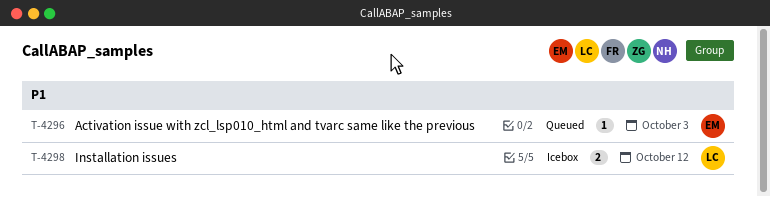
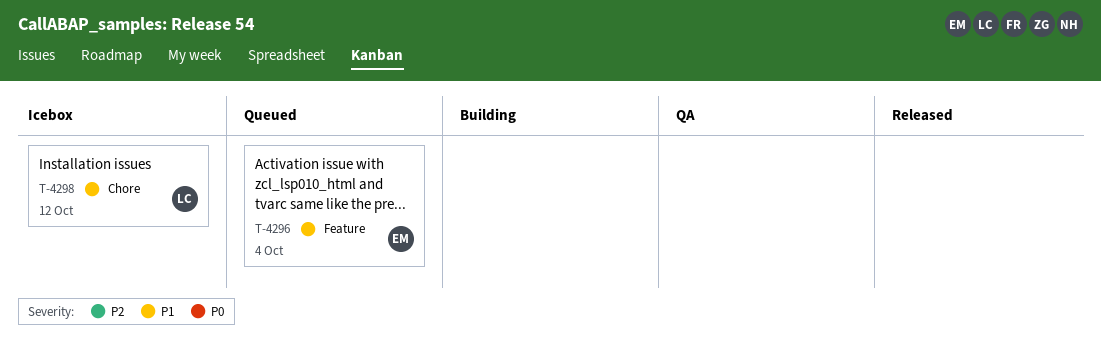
T-4296, due: Oct 3 -> Oct 4

